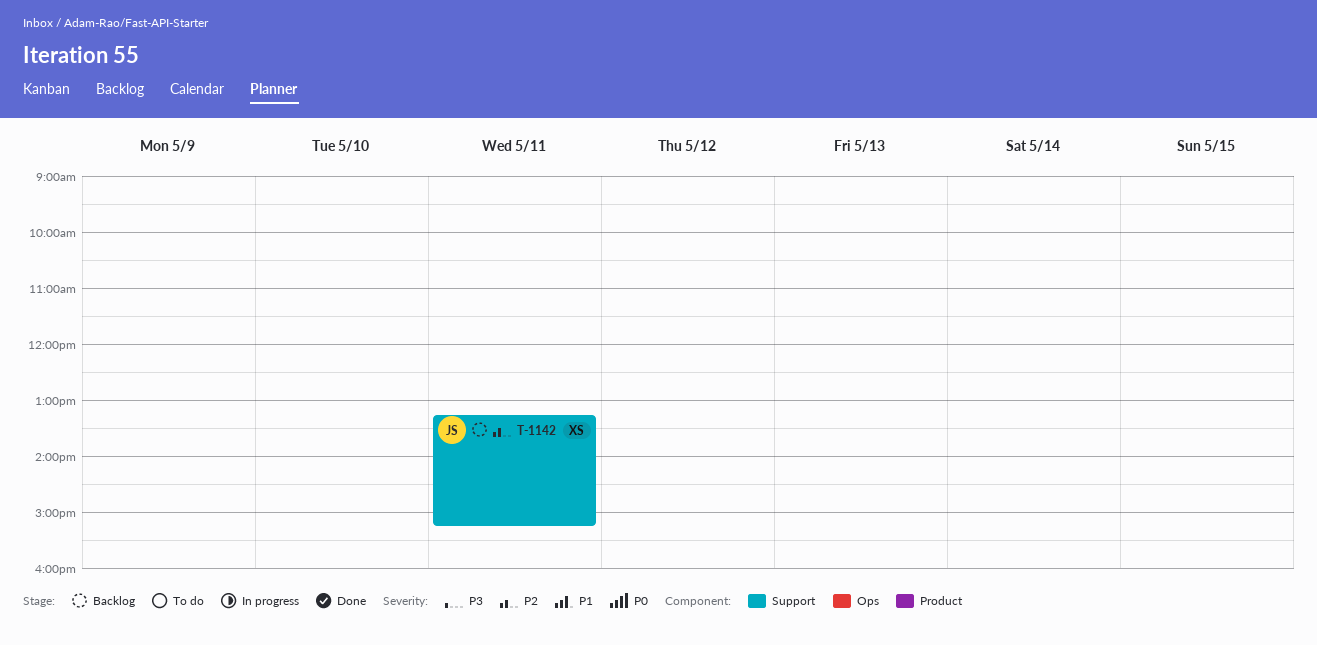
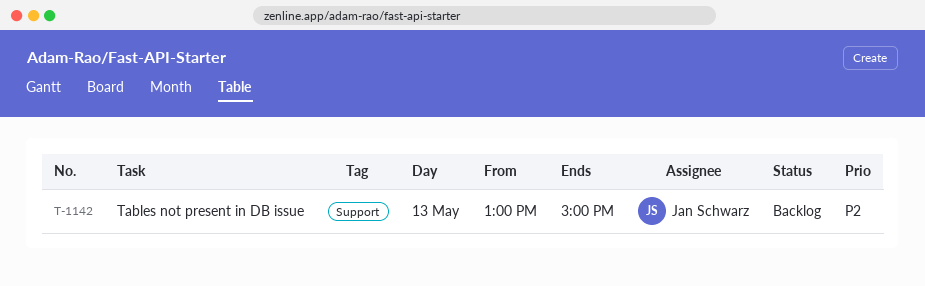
T-1142, day: May 11 -> May 13
T-1142, begins: 13:15 -> 13:00
T-1142, ends: 15:15 -> 15:00

